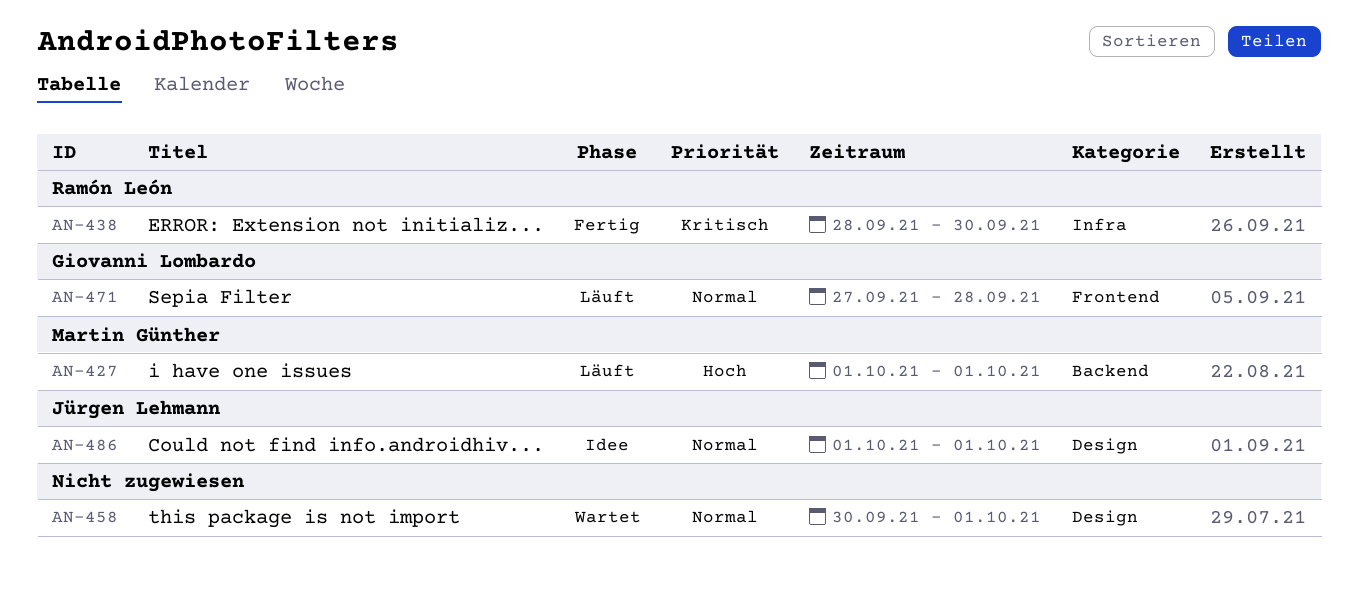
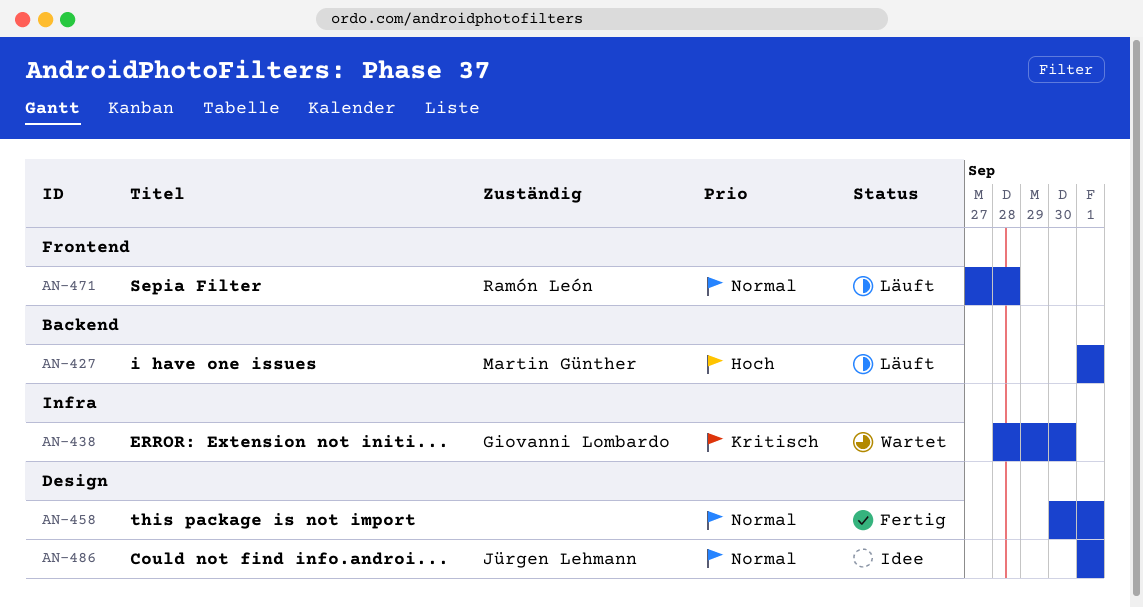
AN-438, status: Fertig -> Wartet
AN-438, owner: Ramón León -> Giovanni Lombardo
AN-458, status: Wartet -> Fertig
AN-471, owner: Giovanni Lombardo -> Ramón León

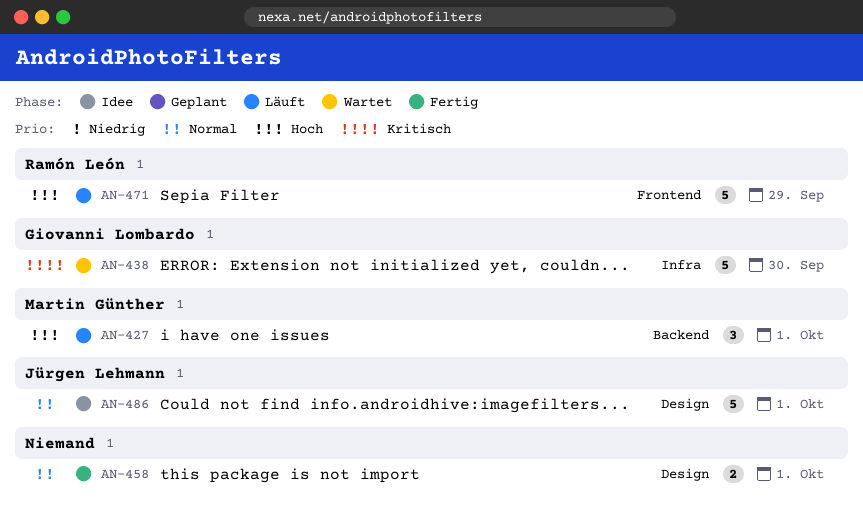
AN-471, priority: Normal -> Hoch
AN-471, due: Sep 28 -> Sep 29

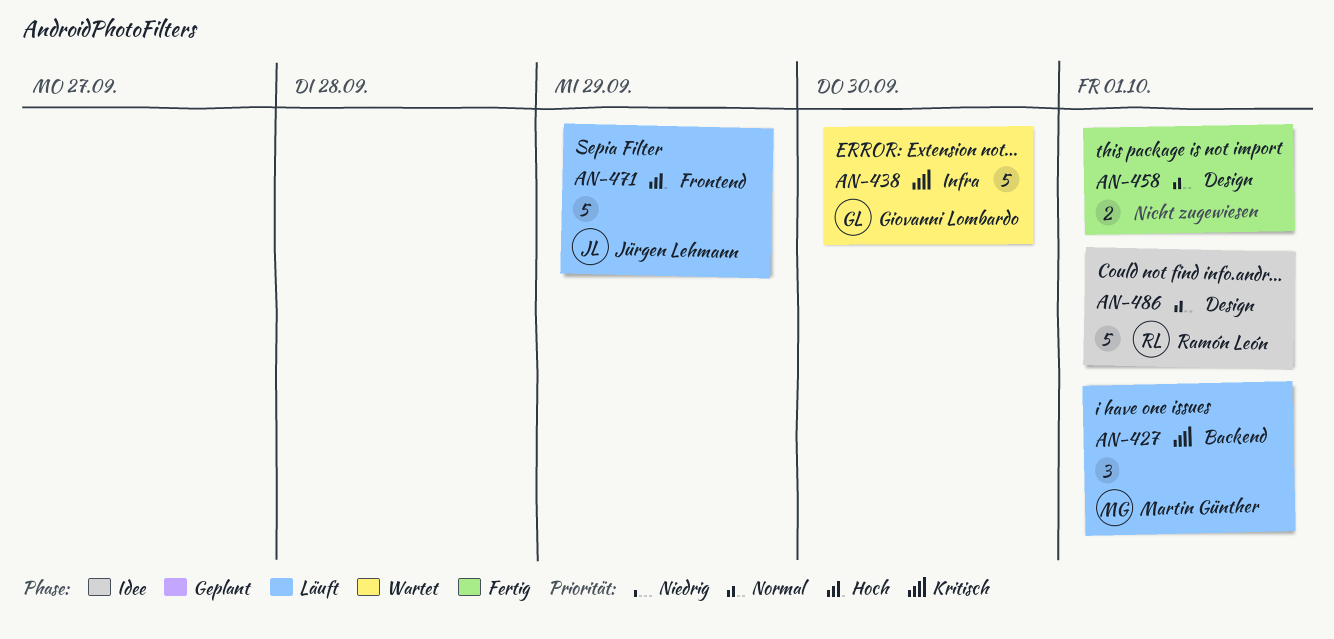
AN-427, priority: Hoch -> Kritisch
AN-471, owner: Ramón León -> Jürgen Lehmann
AN-486, owner: Jürgen Lehmann -> Ramón León

